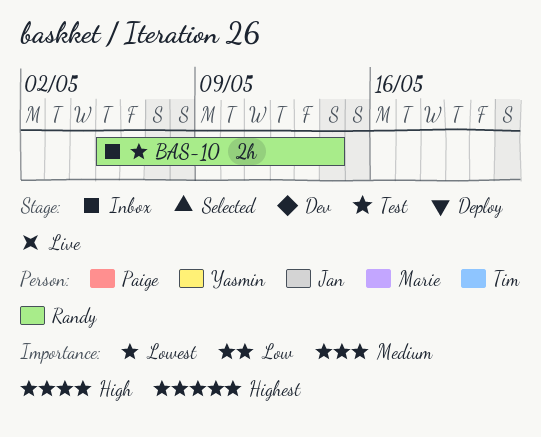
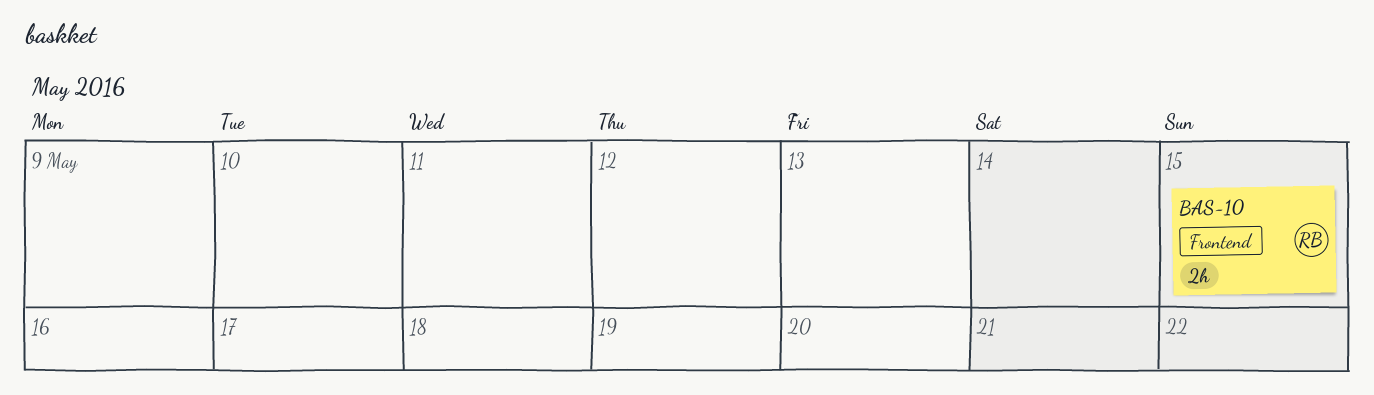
BAS-10, due: May 14 -> May 15

